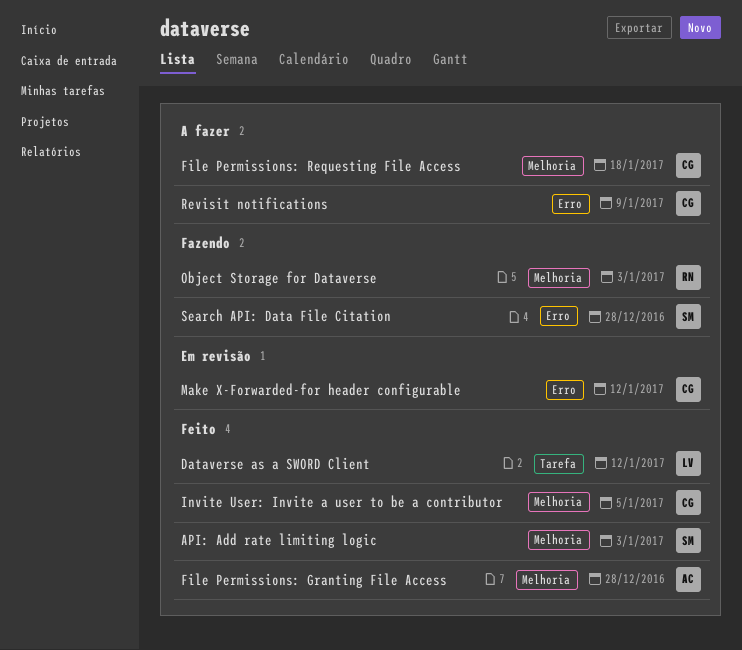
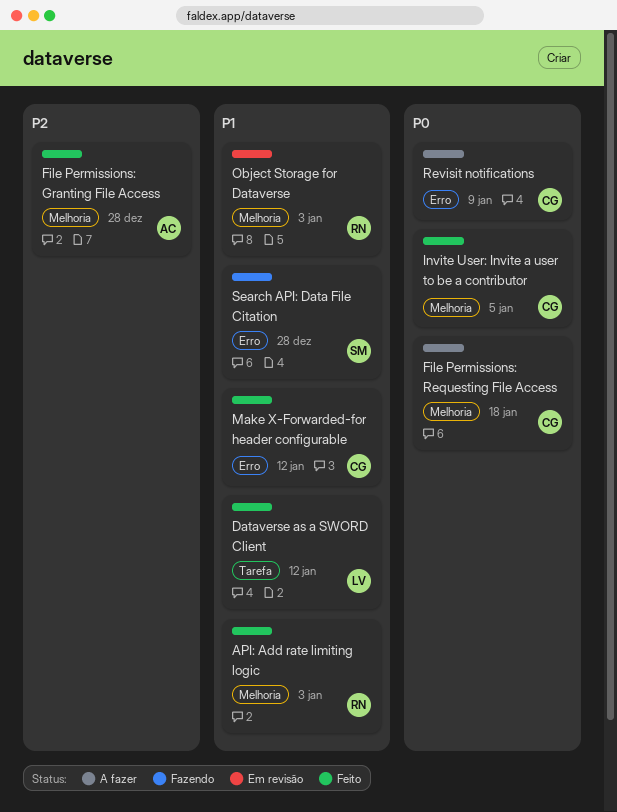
API: Add rate limiting logic, owner: SM -> RN
Make X-Forwarded-for header configurable, status: Em revisão -> Feito
Object Storage for Dataverse, status: Fazendo -> Em revisão

